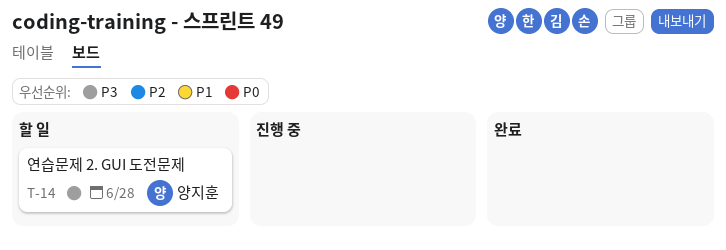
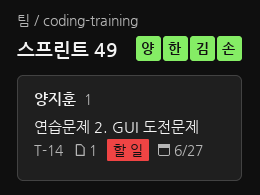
T-14, due: Jun 28 -> Jun 27

